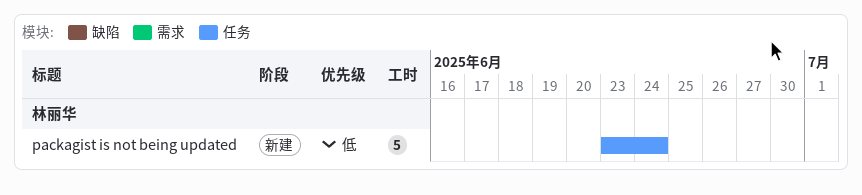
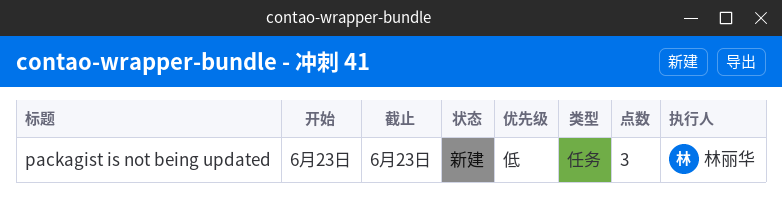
packagist is not being updated, estimate: 5 -> 3
packagist is not being updated, due: Jun 24 -> Jun 23

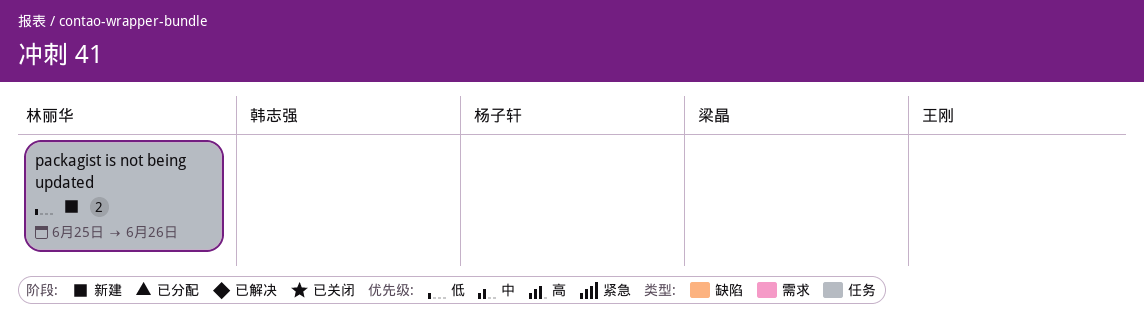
packagist is not being updated, estimate: 3 -> 2
packagist is not being updated, start: Jun 23 -> Jun 25
packagist is not being updated, due: Jun 23 -> Jun 26

